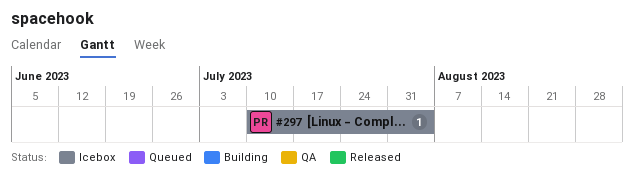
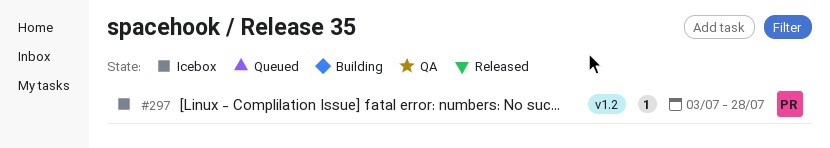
#297, start: Jul 10 -> Jul 3
#297, due: Aug 4 -> Jul 28

